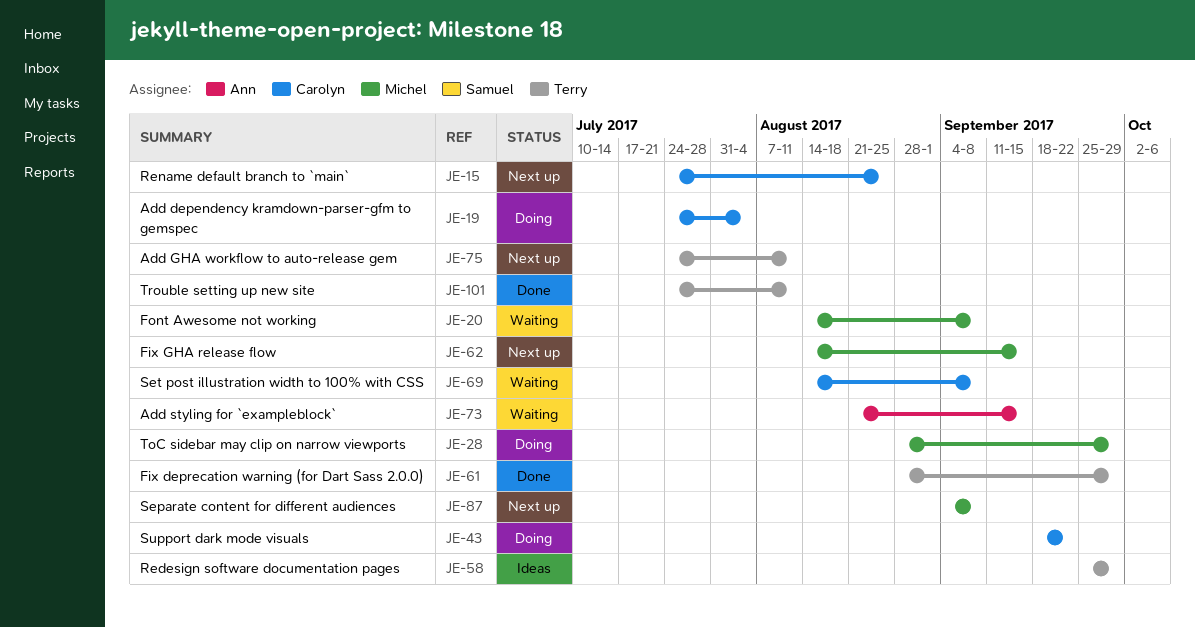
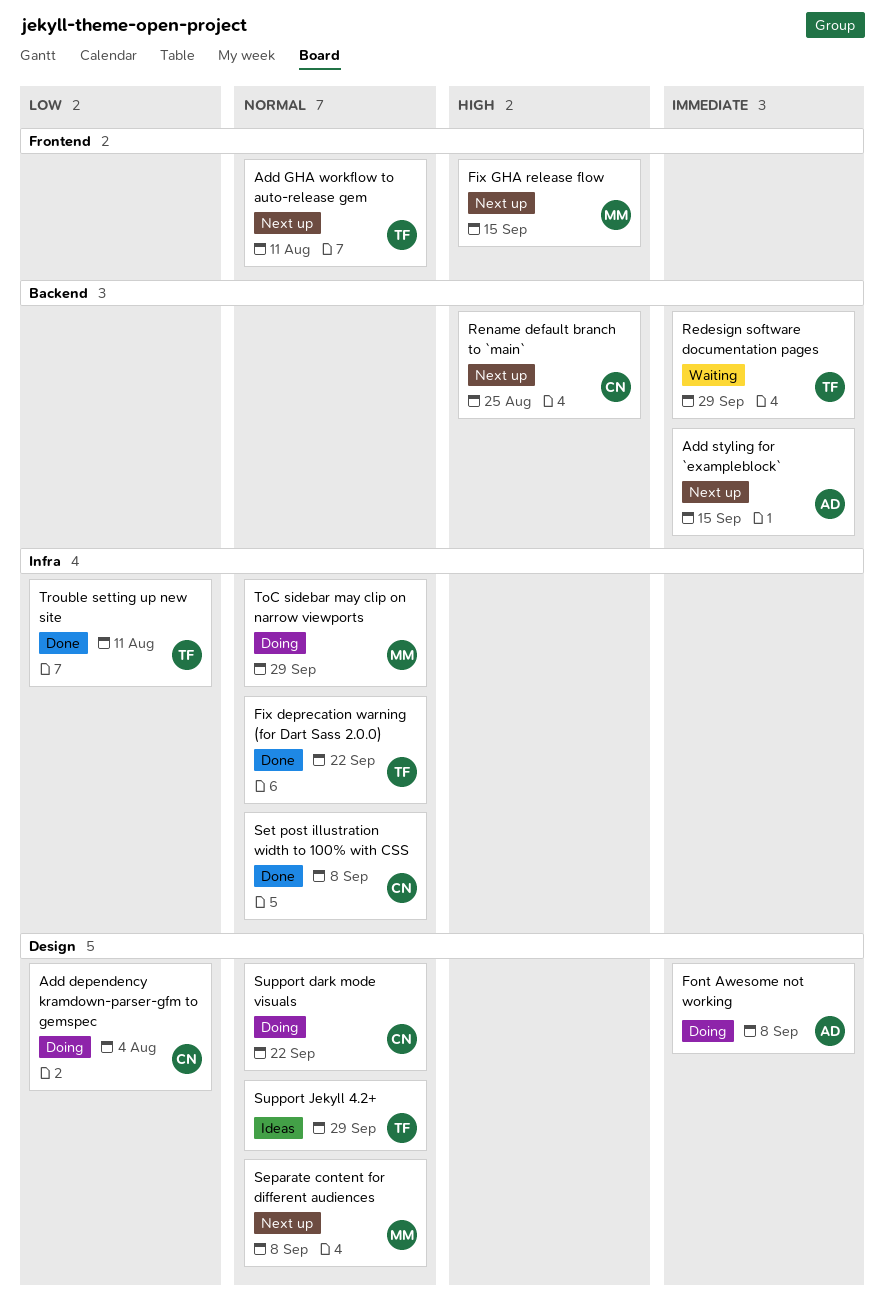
Add styling for `exampleblock`, status: Waiting -> Next up
Fix deprecation warning (for Dart Sass 2.0.0), due: Sep 29 -> Sep 22
Font Awesome not working, status: Waiting -> Doing
Font Awesome not working, owner: Michel -> Ann
Redesign software documentation pages, status: Ideas -> Waiting
Set post illustration width to 100% with CSS, status: Waiting -> Done
Support Jekyll 4.2+: none -> present

